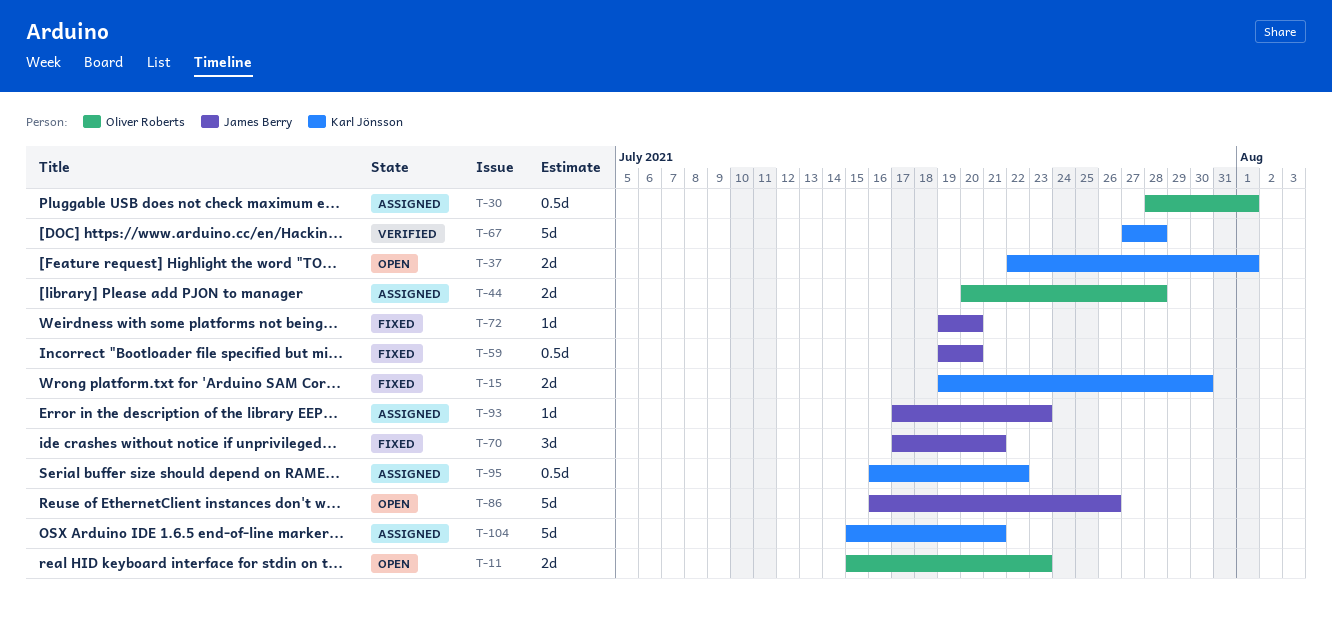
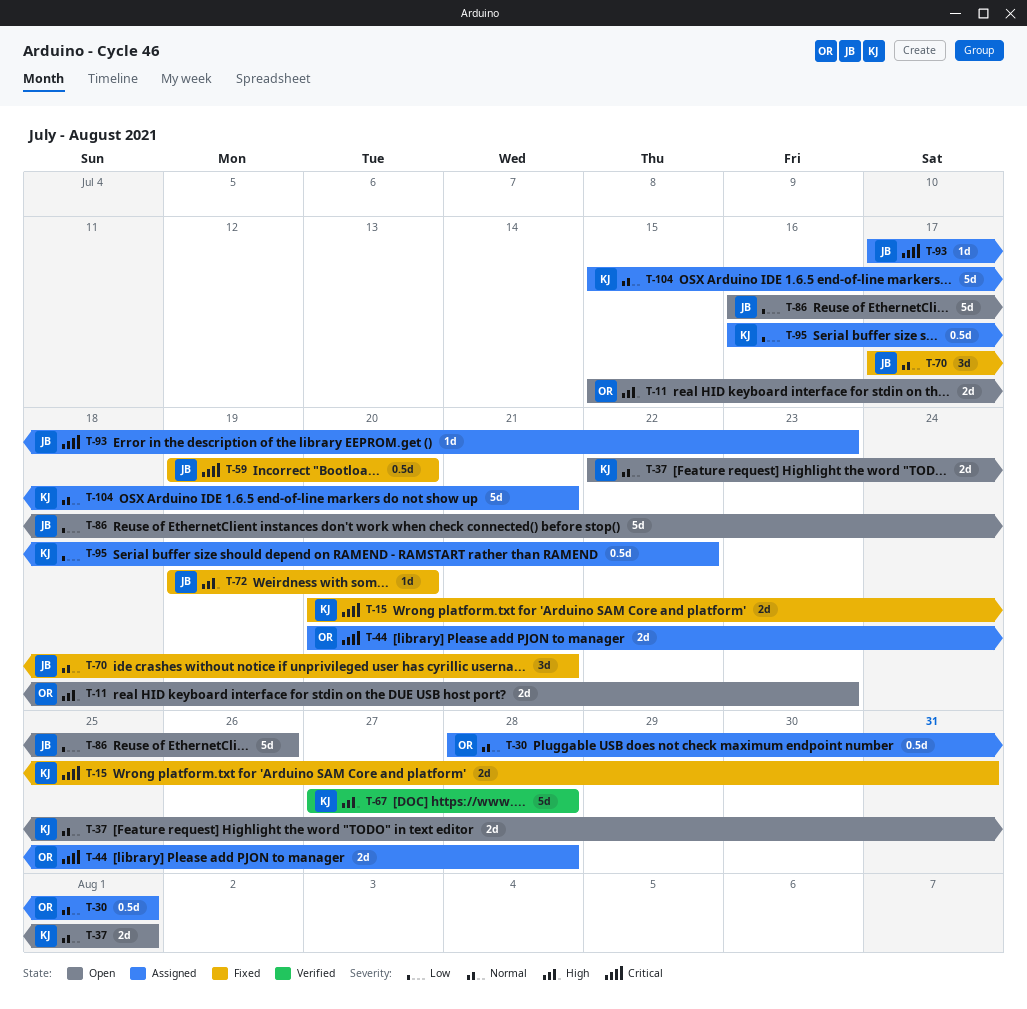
T-15, start: Jul 19 -> Jul 20
T-15, due: Jul 30 -> Jul 31

